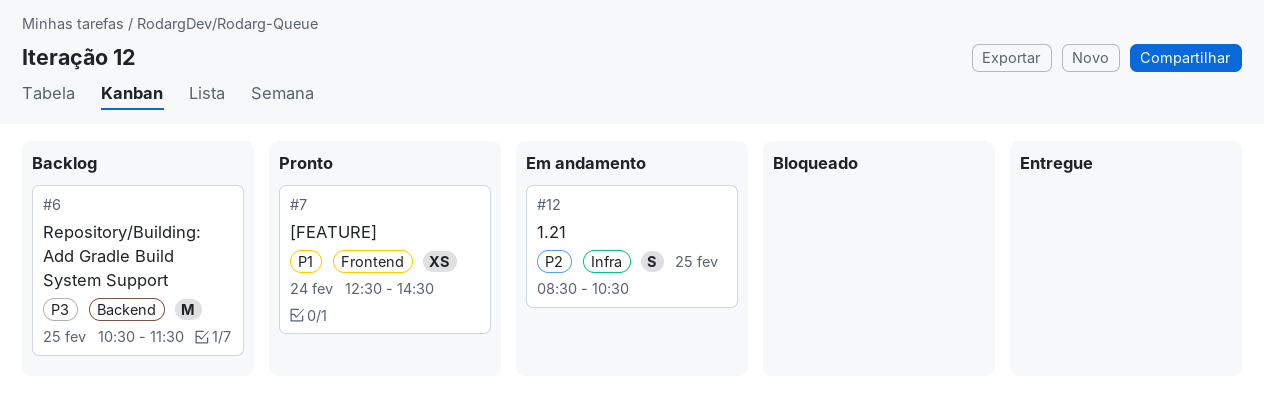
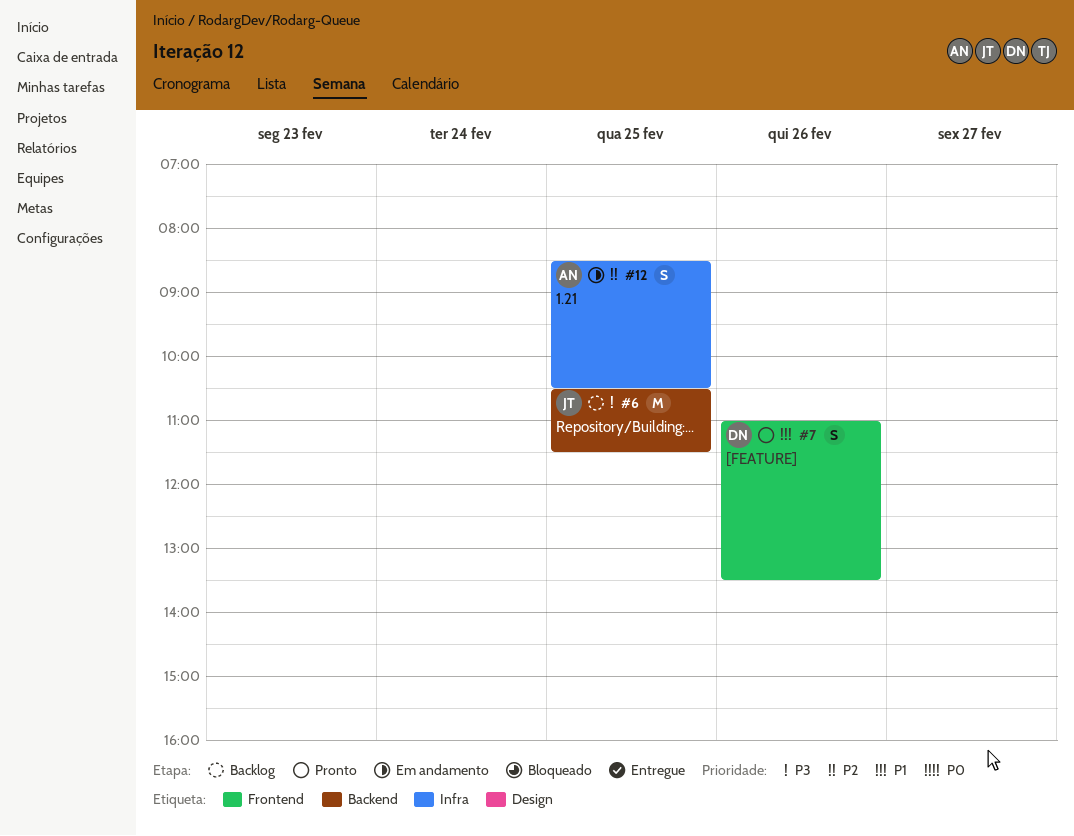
#7, estimate: XS -> S
#7, day: Feb 24 -> Feb 26
#7, begins: 12:30 -> 11:00
#7, ends: 14:30 -> 13:30

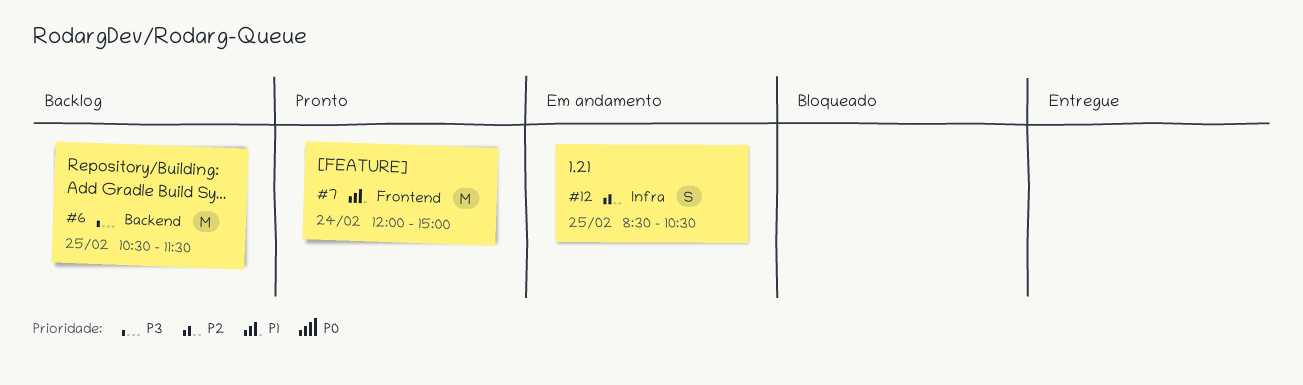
#7, estimate: S -> M
#7, day: Feb 26 -> Feb 24
#7, begins: 11:00 -> 12:00
#7, ends: 13:30 -> 15:00

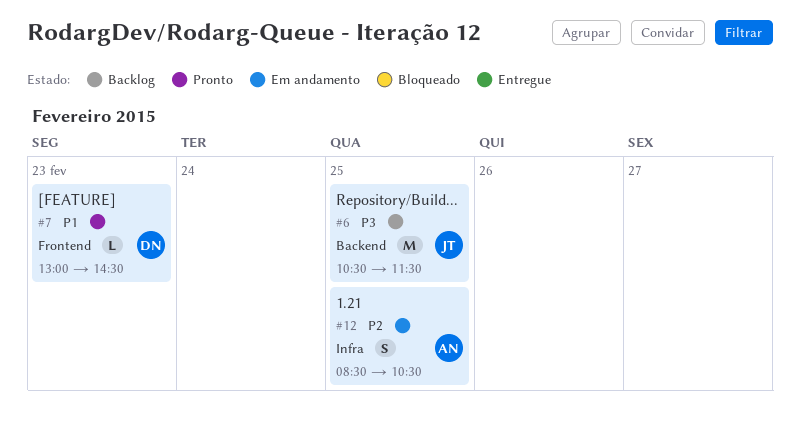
#7, estimate: M -> L
#7, day: Feb 24 -> Feb 23
#7, begins: 12:00 -> 13:00
#7, ends: 15:00 -> 14:30

